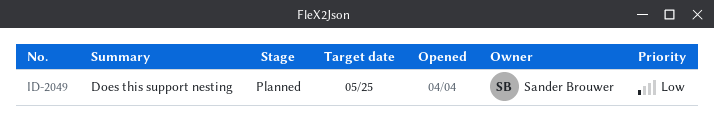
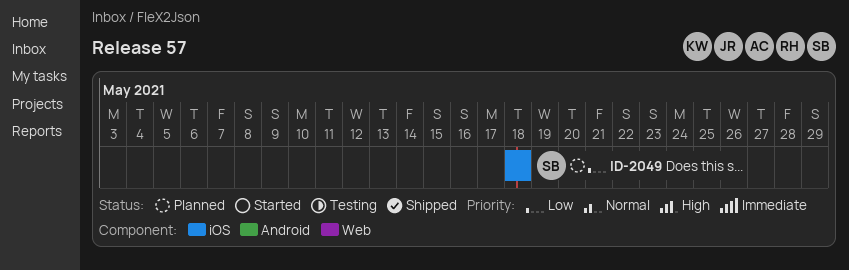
ID-2049, due: May 25 -> May 18

